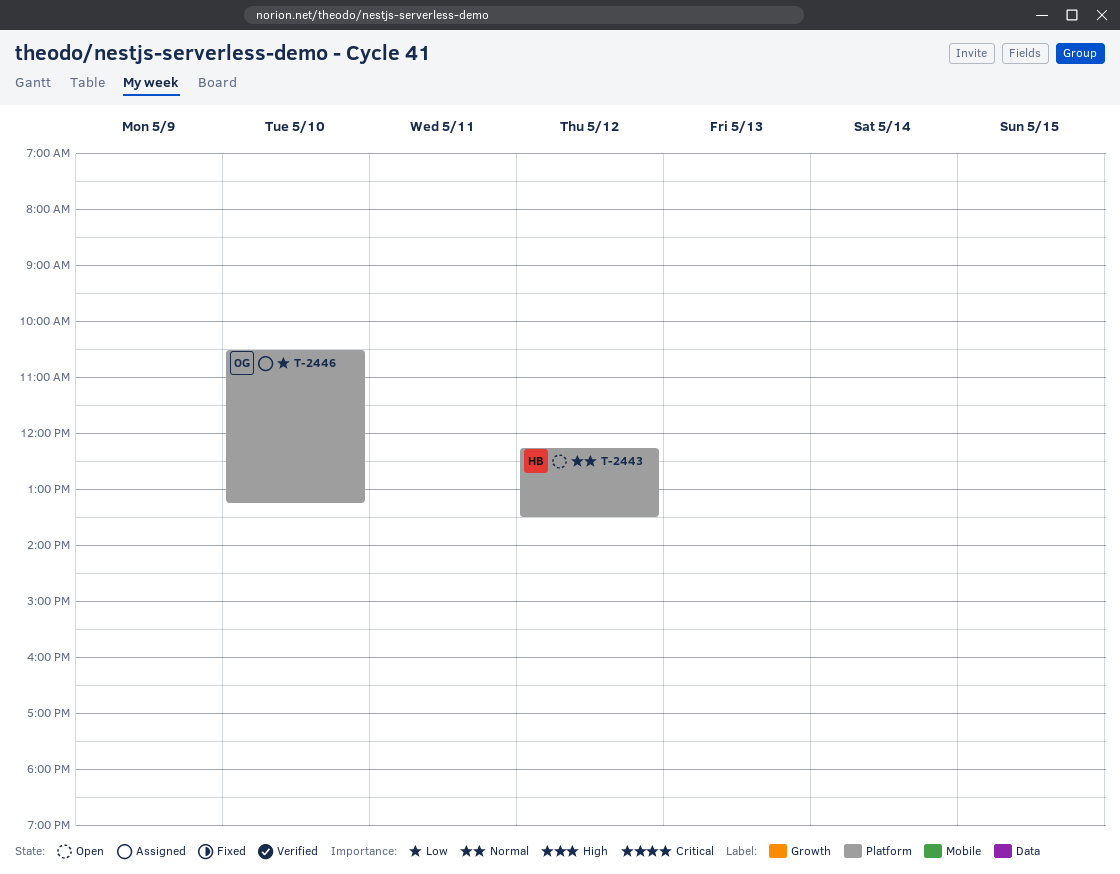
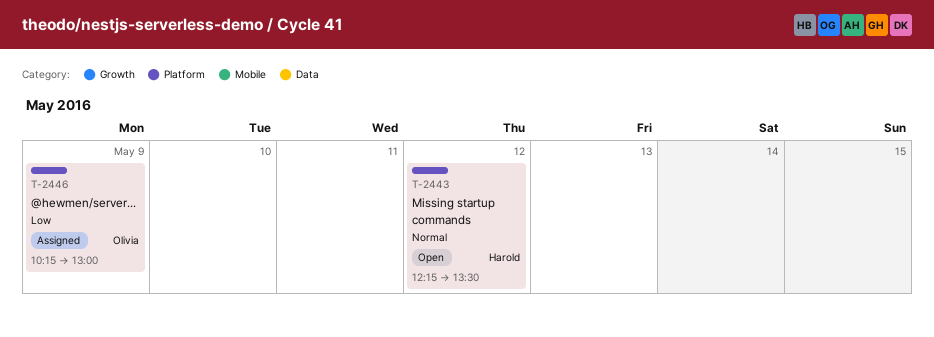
T-2446, day: May 10 -> May 9
T-2446, begins: 10:30 -> 10:15
T-2446, ends: 13:15 -> 13:00

